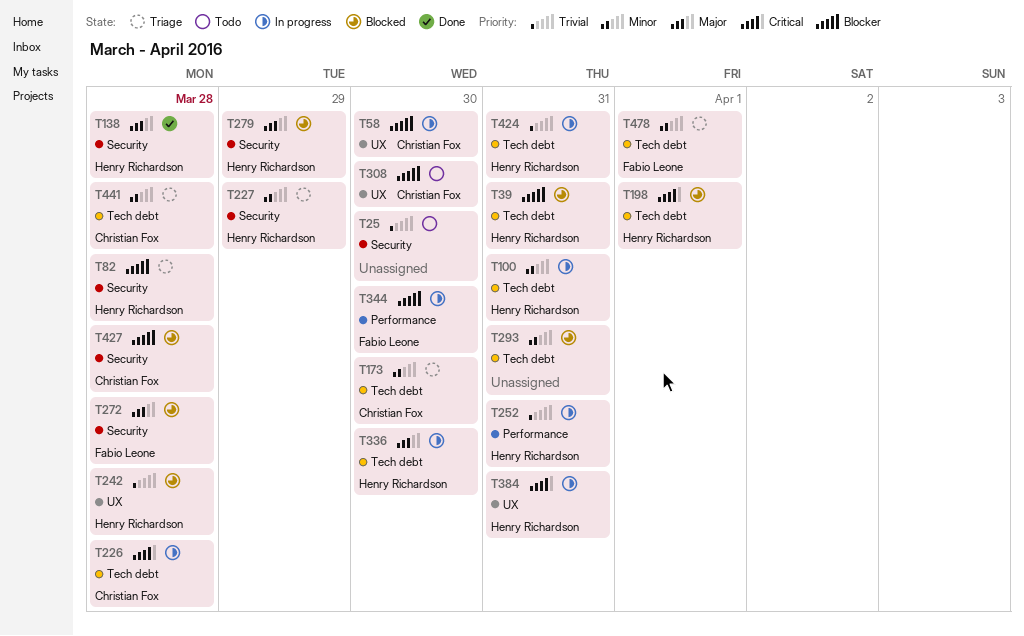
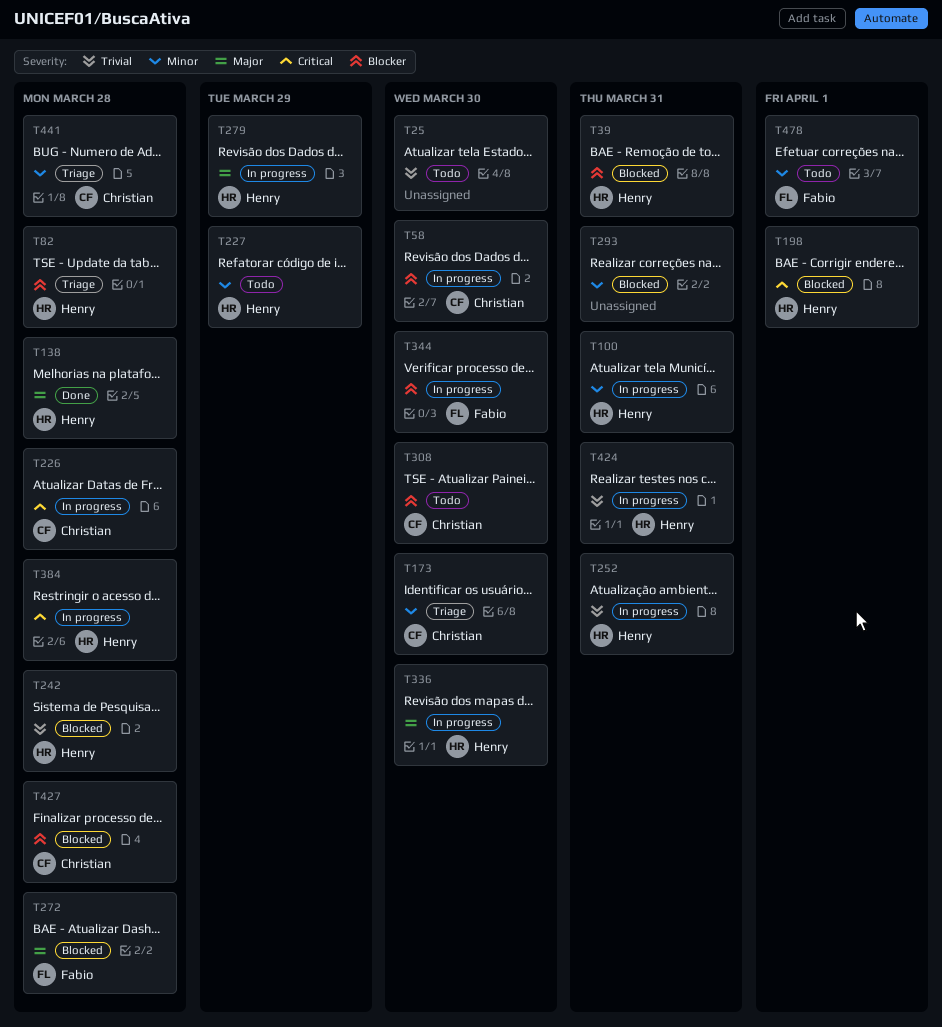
T227, status: Triage -> Todo
T279, status: Blocked -> In progress
T384, due: Mar 31 -> Mar 28
T478, status: Triage -> Todo

